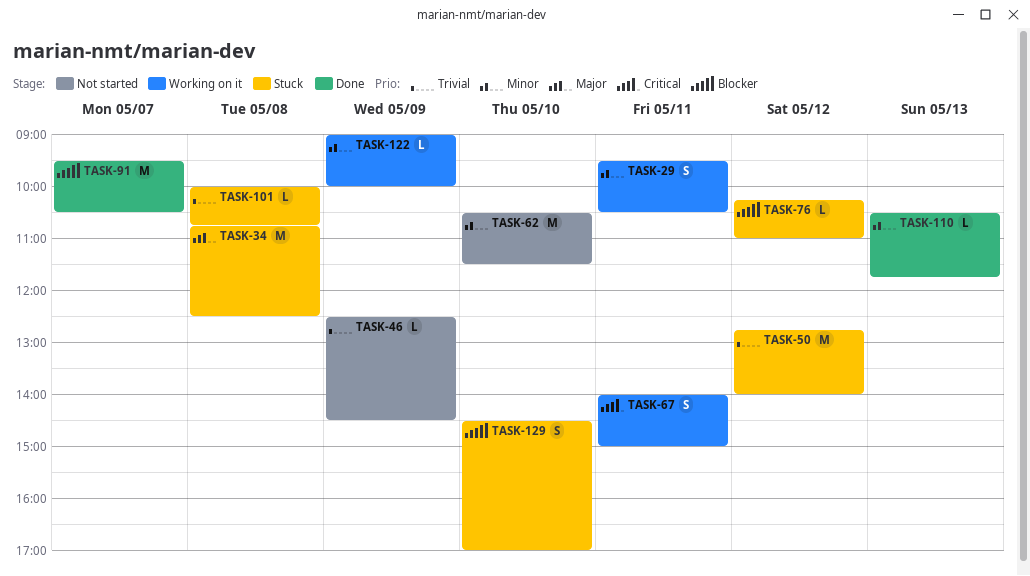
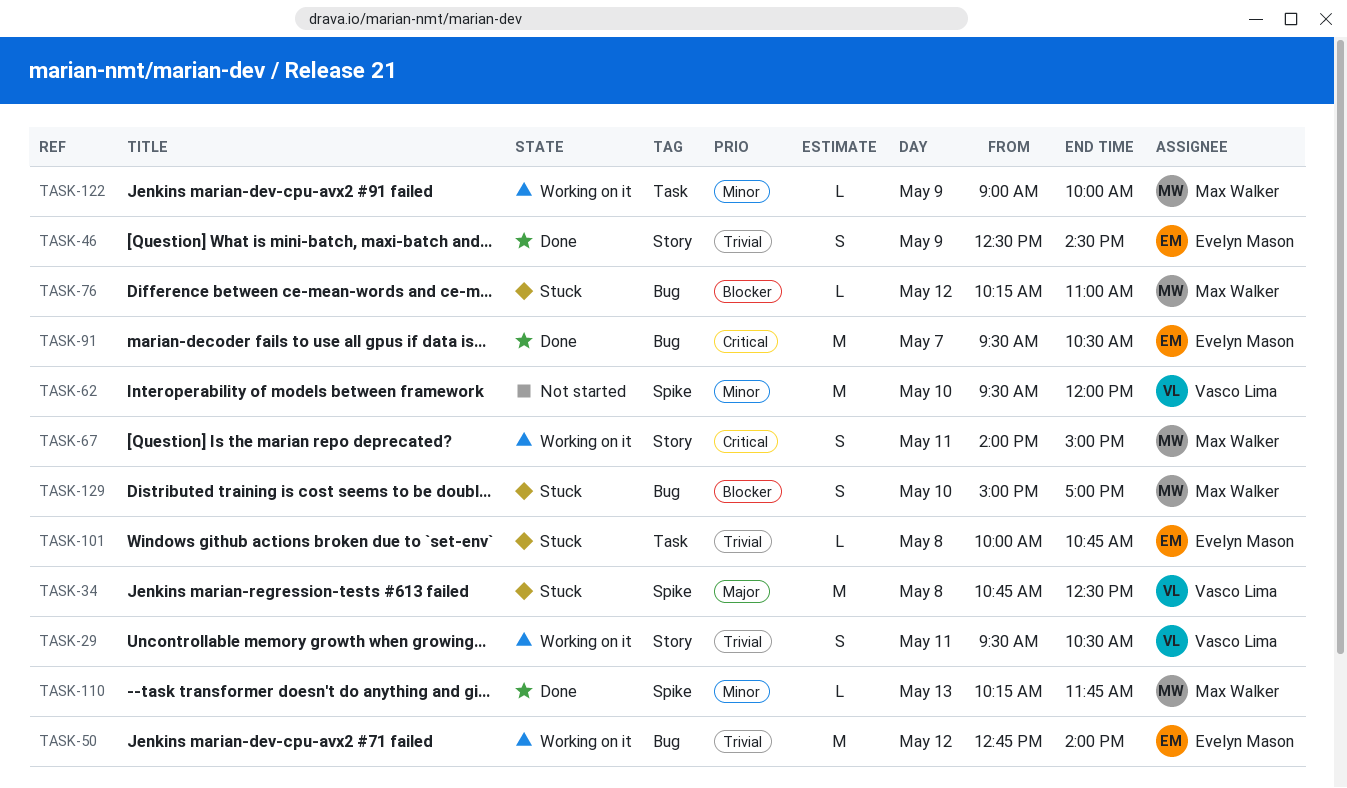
TASK-29, priority: Minor -> Trivial
TASK-46, status: Not started -> Done
TASK-46, estimate: L -> S
TASK-50, status: Stuck -> Working on it
TASK-62, begins: 10:30 -> 09:30
TASK-62, ends: 11:30 -> 12:00
TASK-91, priority: Blocker -> Critical
TASK-110, begins: 10:30 -> 10:15
TASK-129, begins: 14:30 -> 15:00

